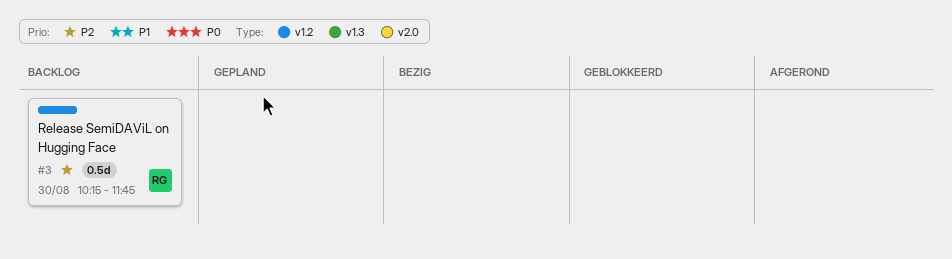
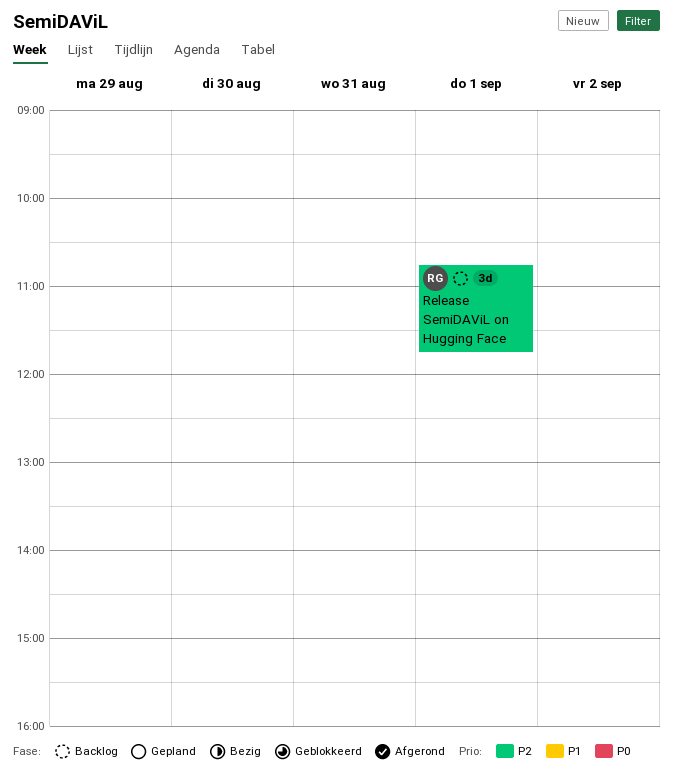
Release SemiDAViL on Hugging Face, estimate: 0.5d -> 3d
Release SemiDAViL on Hugging Face, day: Aug 30 -> Sep 1
Release SemiDAViL on Hugging Face, begins: 10:15 -> 10:45

